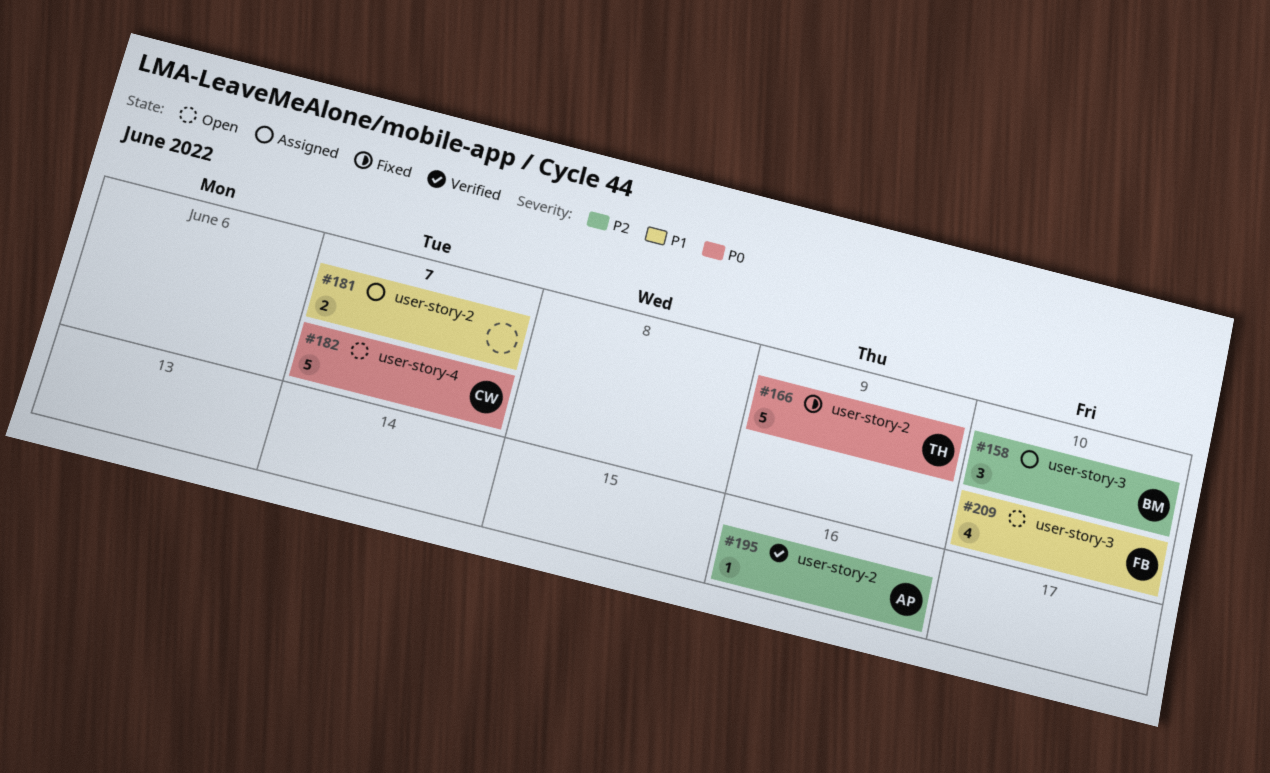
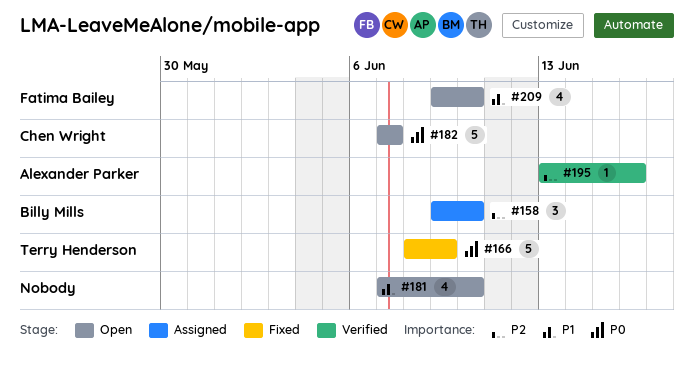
#181, status: Assigned -> Open
#181, estimate: 2 -> 4
#181, due: Jun 7 -> Jun 10

